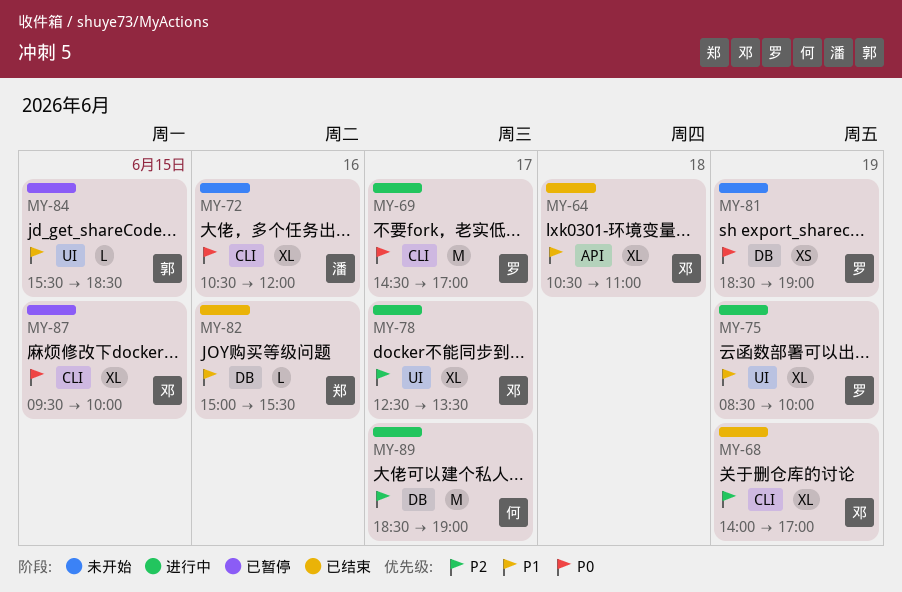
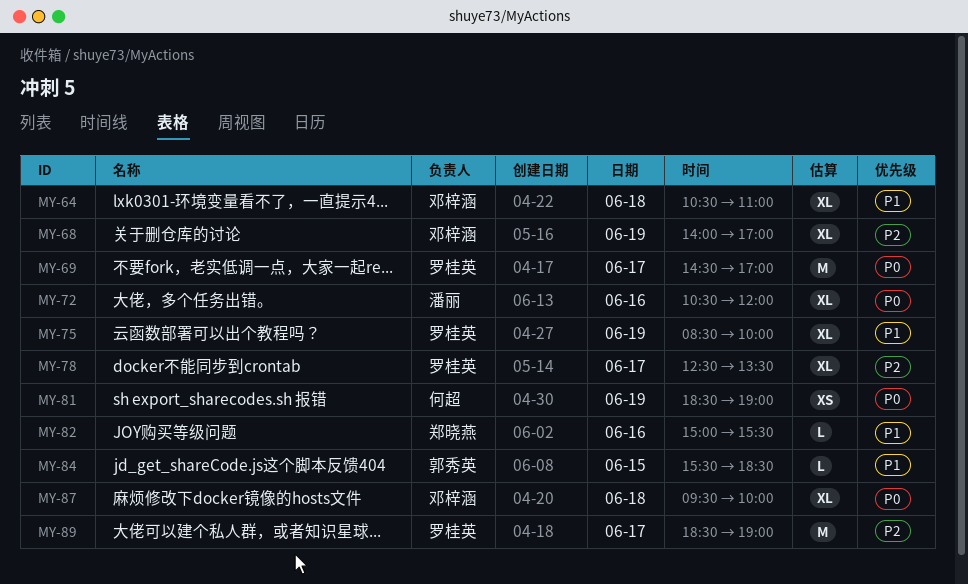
MY-78, owner: 邓梓涵 -> 罗桂英
MY-81, owner: 罗桂英 -> 何超
MY-87, day: Jun 15 -> Jun 18
MY-89, owner: 何超 -> 罗桂英

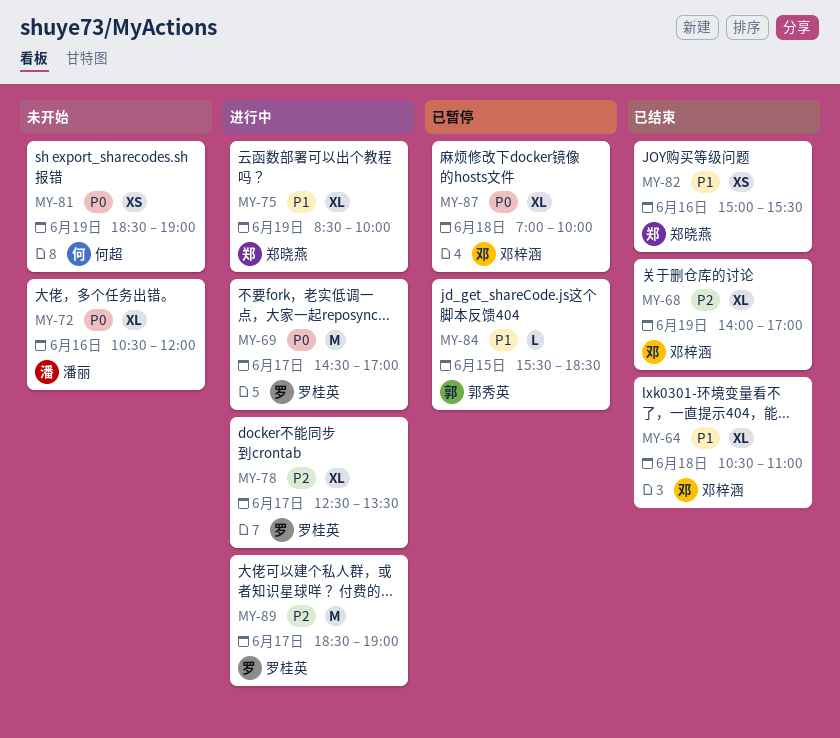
MY-75, owner: 罗桂英 -> 郑晓燕
MY-82, estimate: L -> XS
MY-87, begins: 09:30 -> 07:00

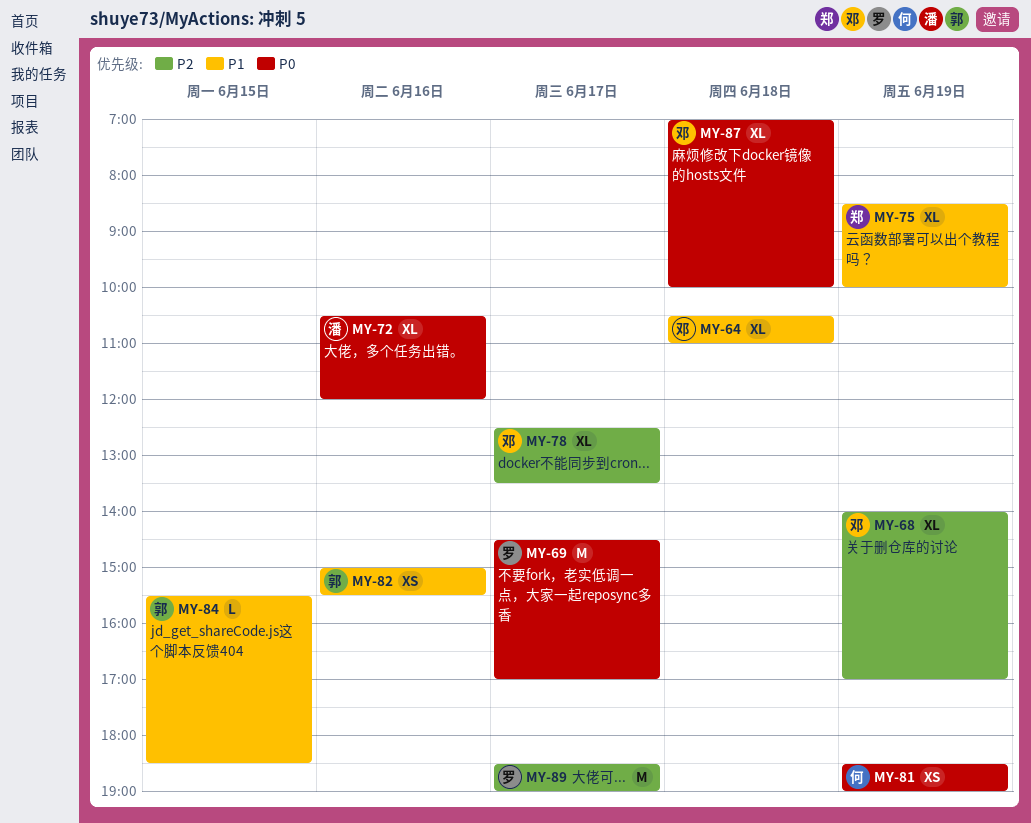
MY-78, owner: 罗桂英 -> 邓梓涵
MY-82, owner: 郑晓燕 -> 郭秀英

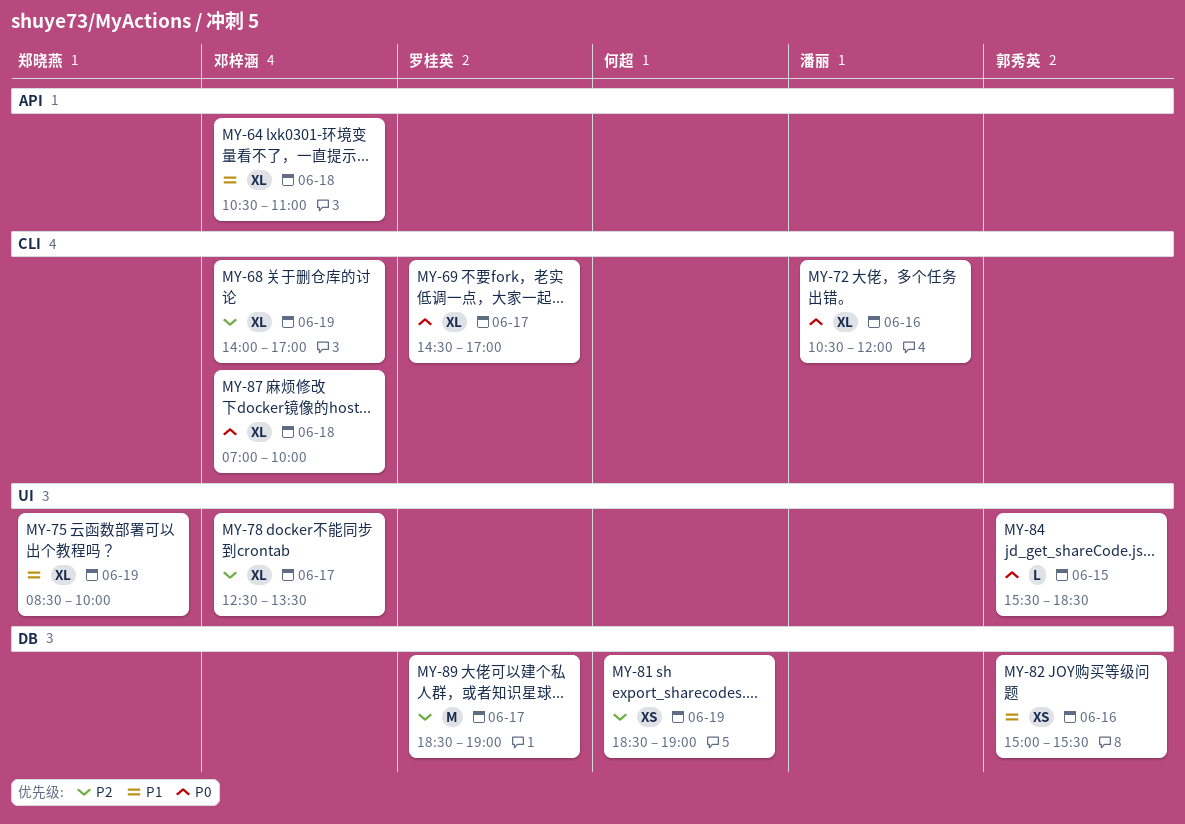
MY-69, estimate: M -> XL
MY-81, priority: P0 -> P2
MY-84, priority: P1 -> P0

